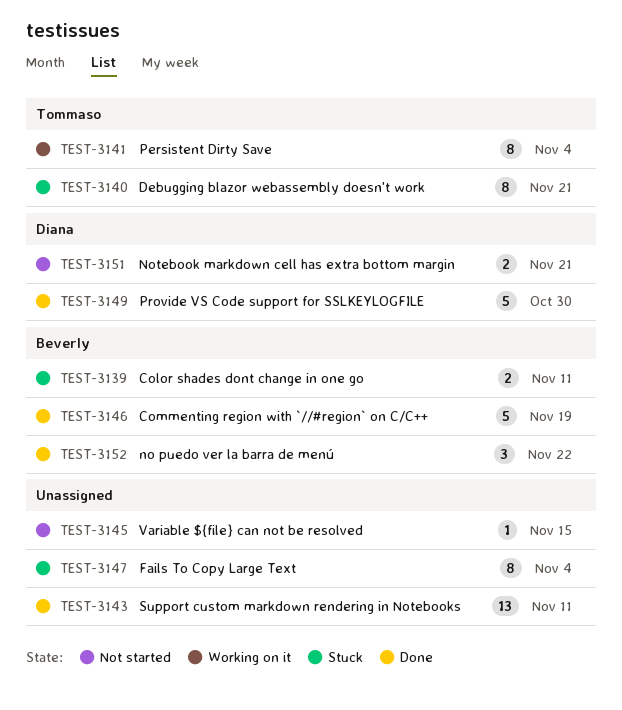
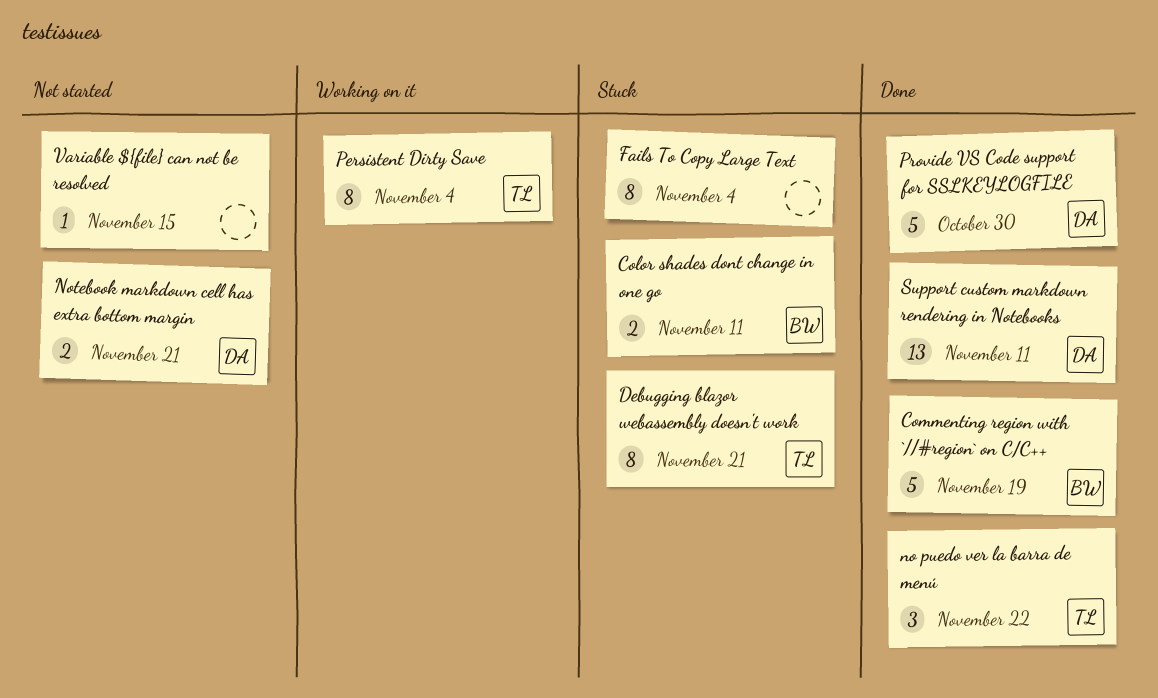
no puedo ver la barra de menú, owner: Beverly -> Tommaso
Support custom markdown rendering in Notebooks, owner: none -> Diana

